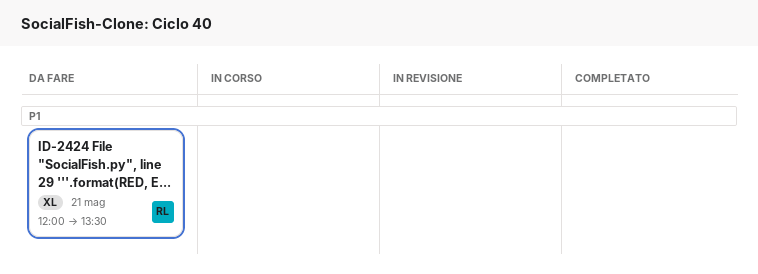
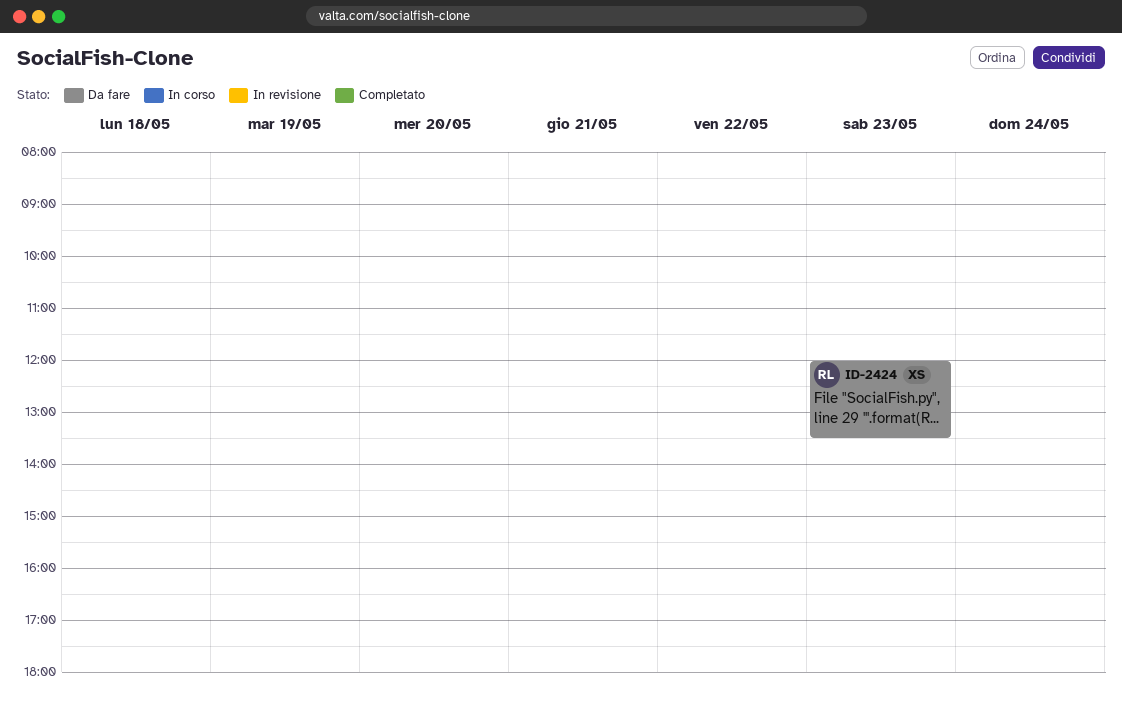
ID-2424, estimate: XL -> XS
ID-2424, day: May 21 -> May 23

